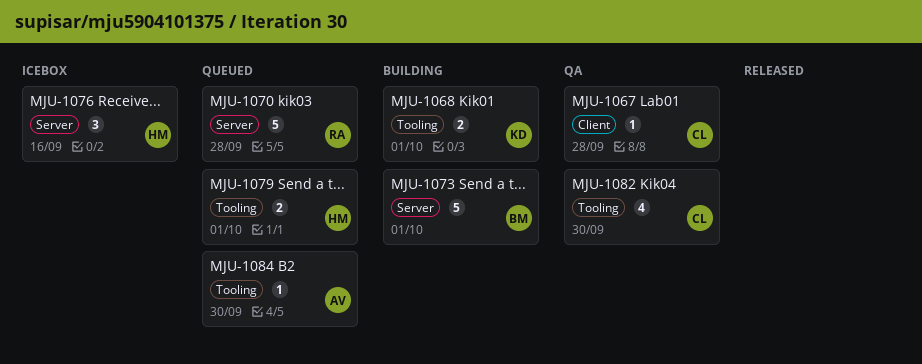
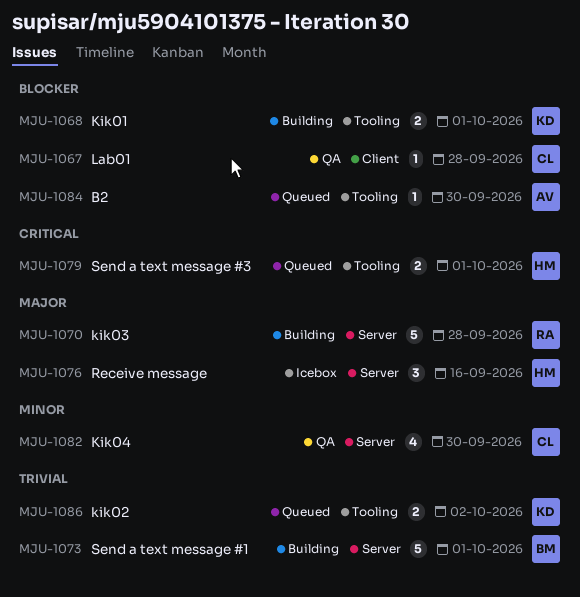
MJU-1070, status: Queued -> Building
MJU-1082, label: Tooling -> Server
MJU-1086: none -> present

